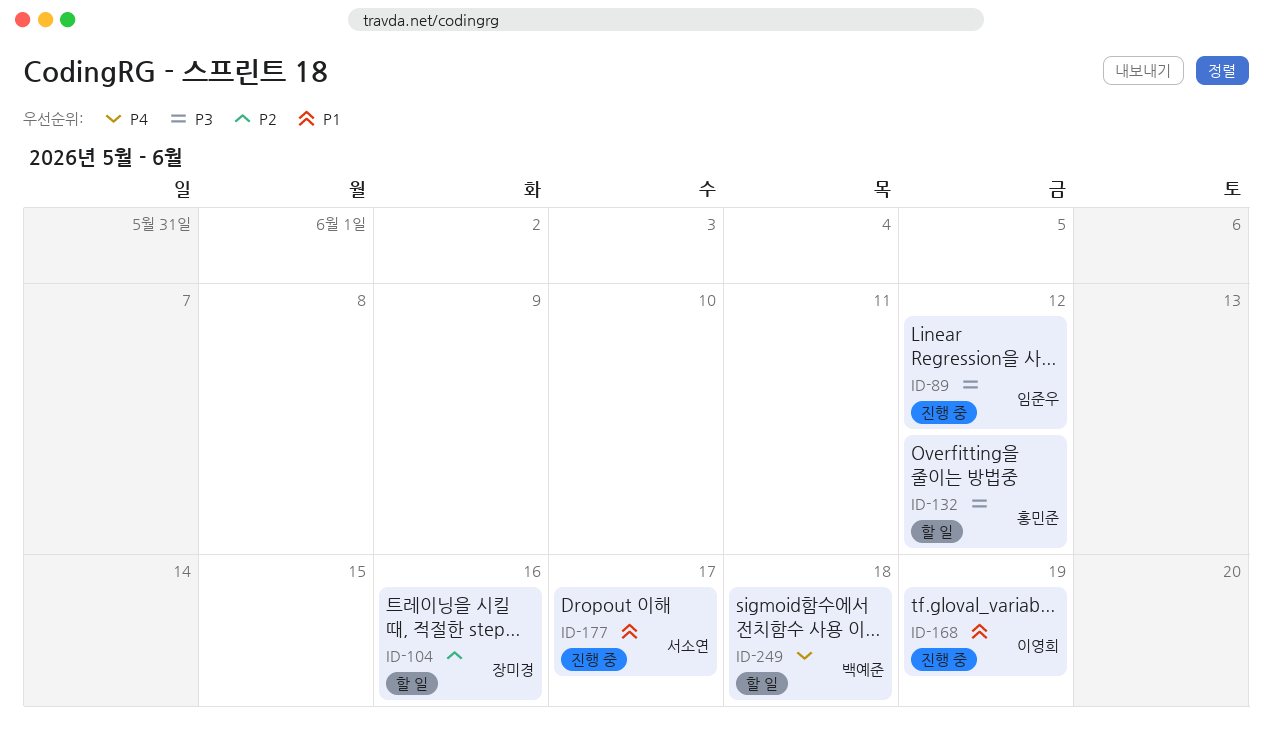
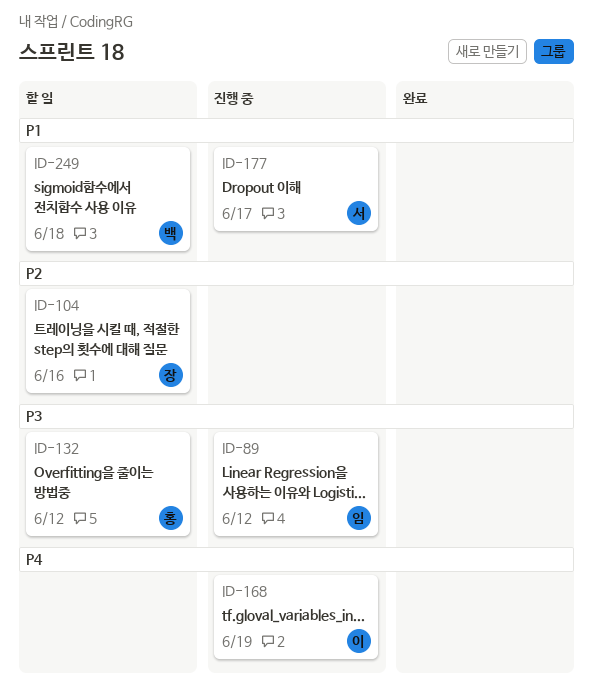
ID-168, priority: P1 -> P4
ID-249, priority: P4 -> P1

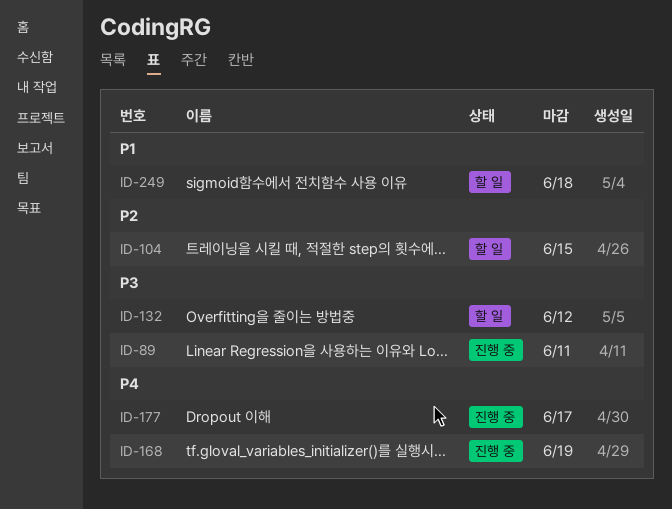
ID-89, due: Jun 12 -> Jun 11
ID-104, due: Jun 16 -> Jun 15
ID-177, priority: P1 -> P4

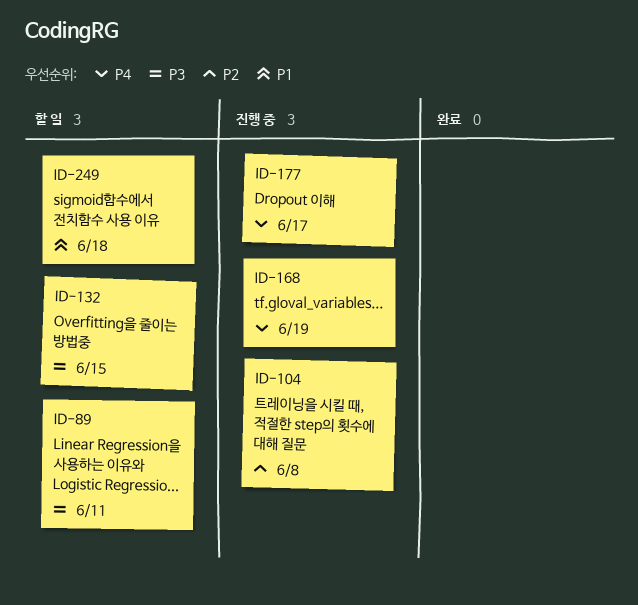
ID-89, status: 진행 중 -> 할 일
ID-104, status: 할 일 -> 진행 중
ID-104, due: Jun 15 -> Jun 8
ID-132, due: Jun 12 -> Jun 15

